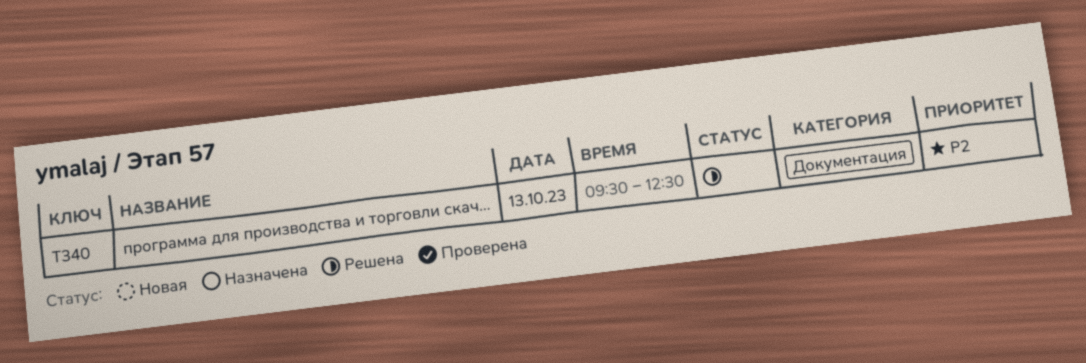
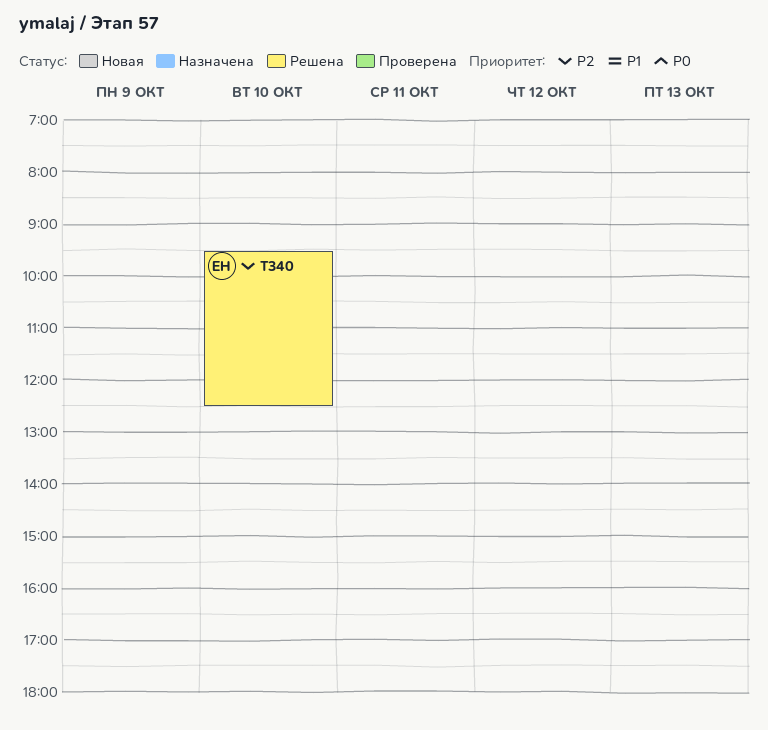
T340, day: Oct 13 -> Oct 10

